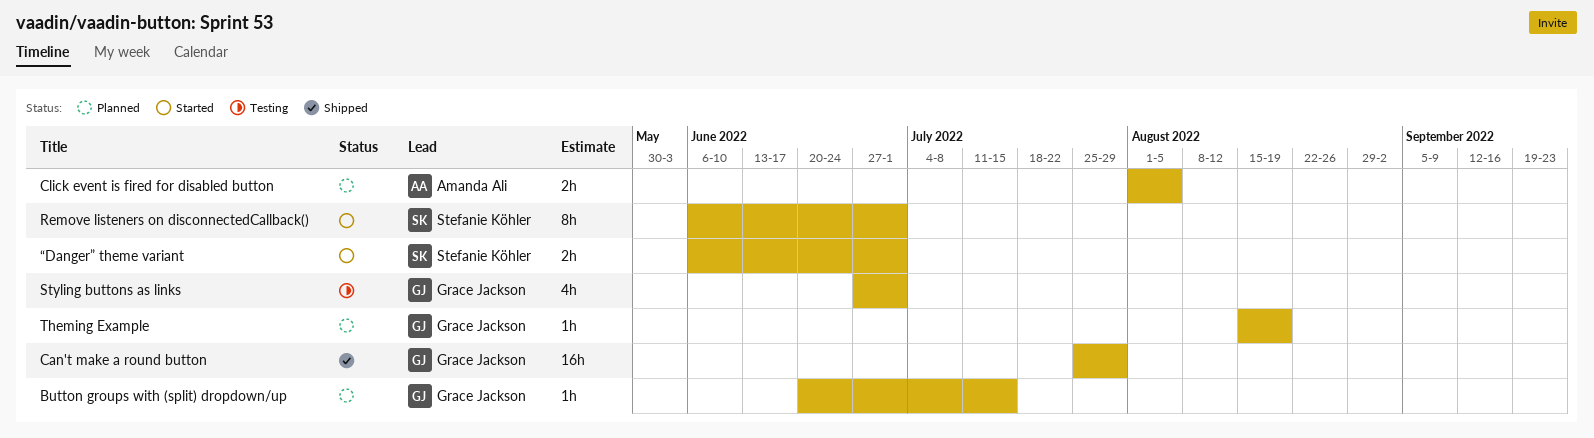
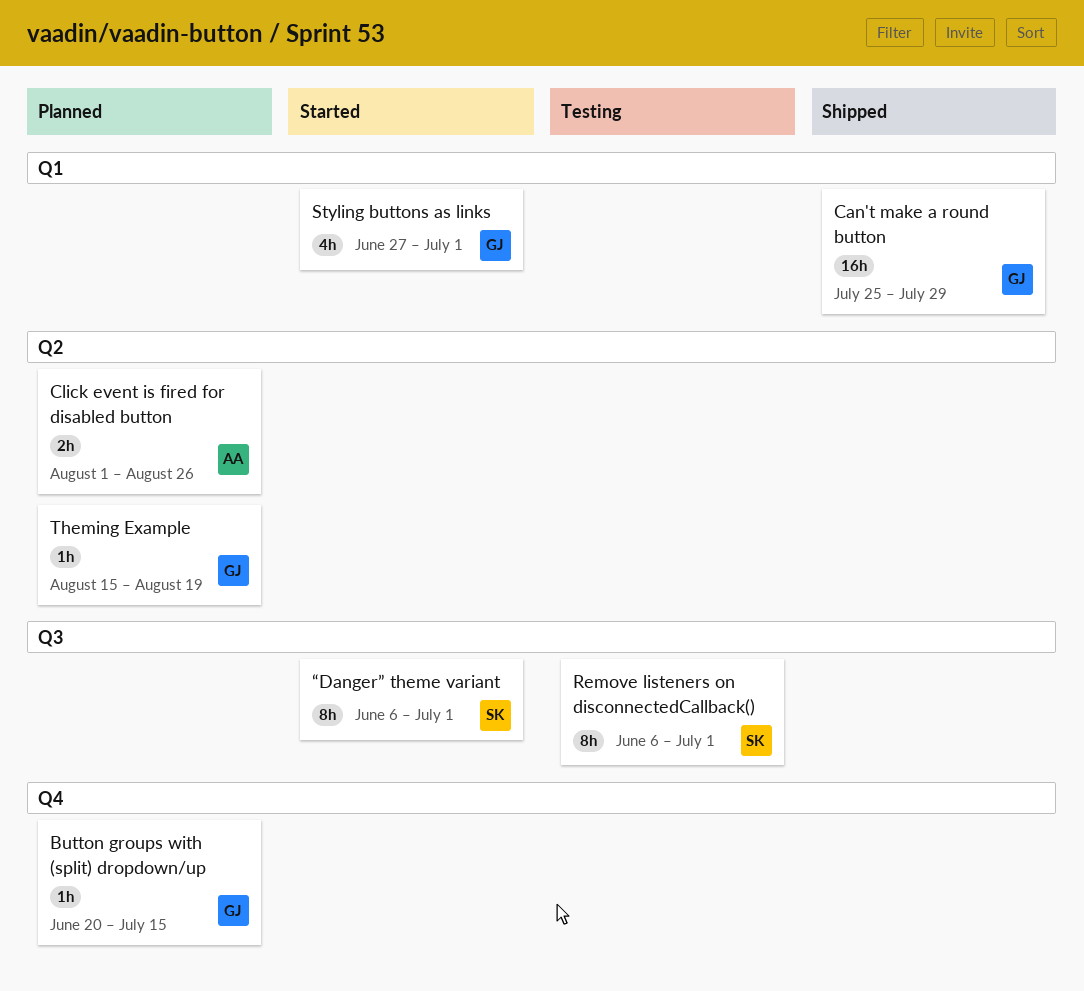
Click event is fired for disabled button, due: Aug 5 -> Aug 26
Remove listeners on disconnectedCallback(), status: Started -> Testing
Styling buttons as links, status: Testing -> Started
“Danger” theme variant, estimate: 2h -> 8h

